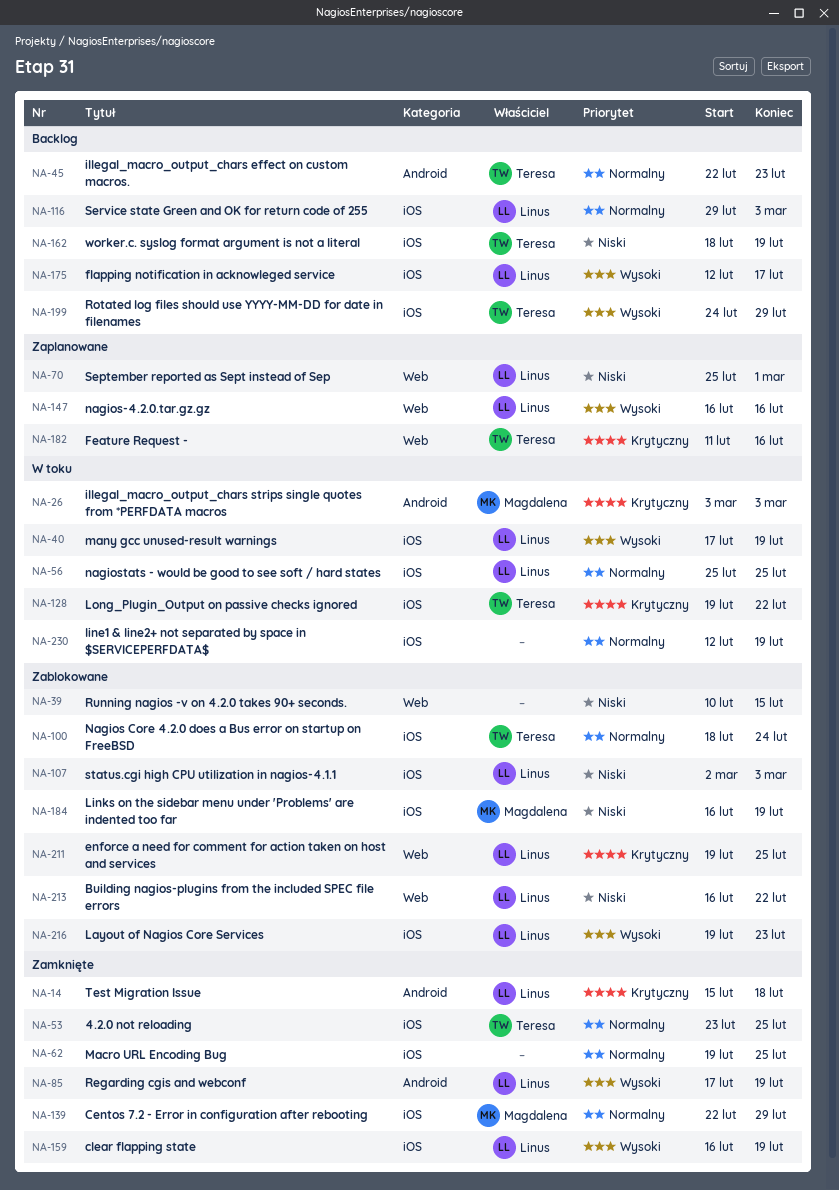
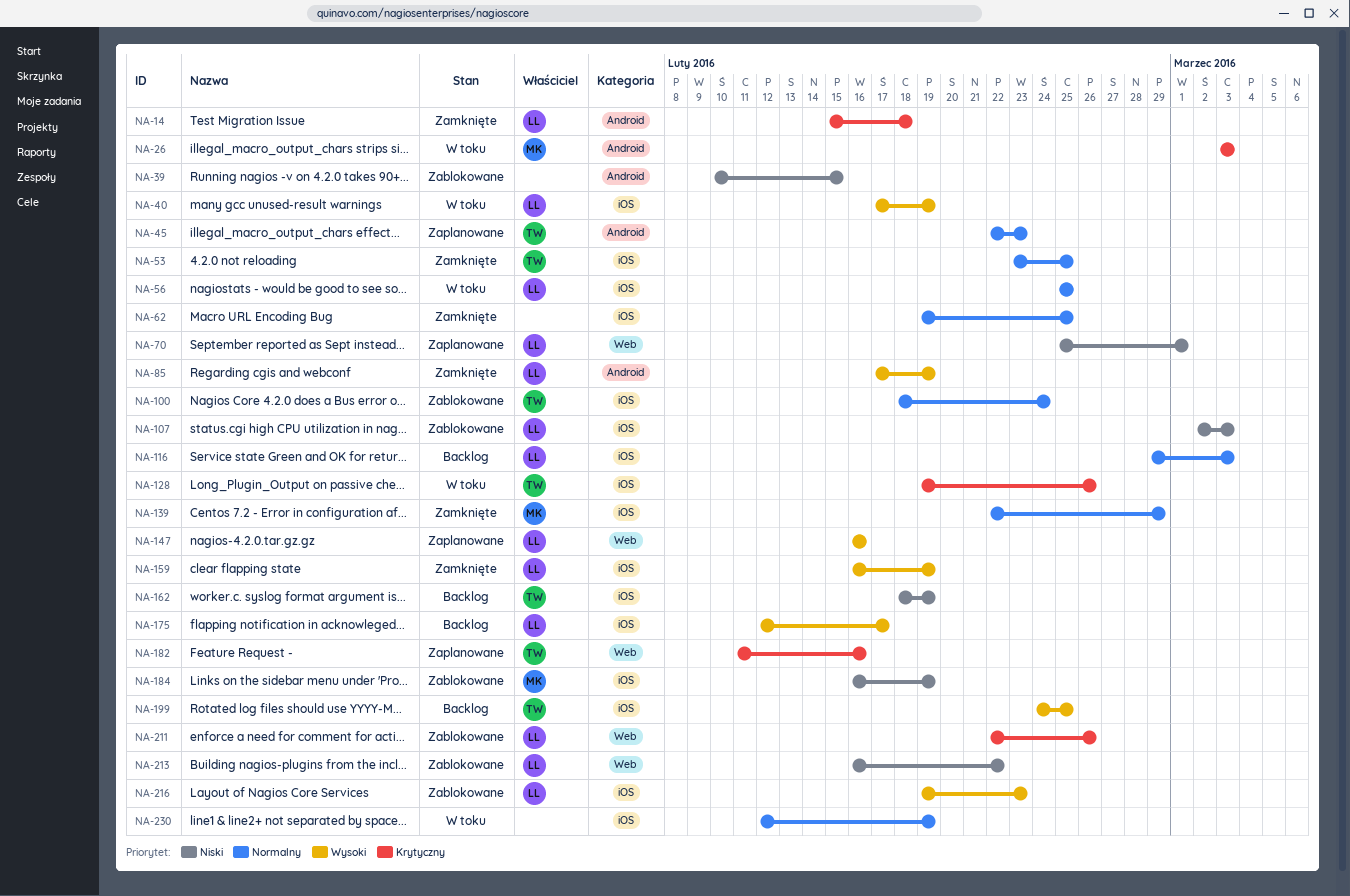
NA-39, label: Web -> Android
NA-45, status: Backlog -> Zaplanowane
NA-128, due: Feb 22 -> Feb 26
NA-199, due: Feb 29 -> Feb 25
NA-211, start: Feb 19 -> Feb 22
NA-211, due: Feb 25 -> Feb 26

